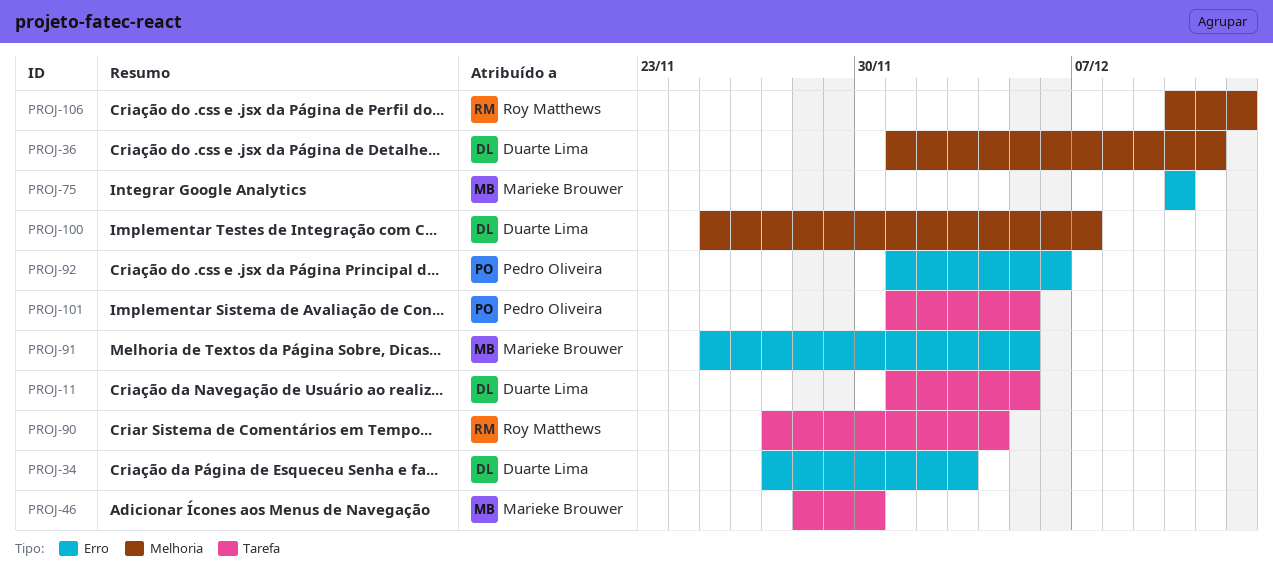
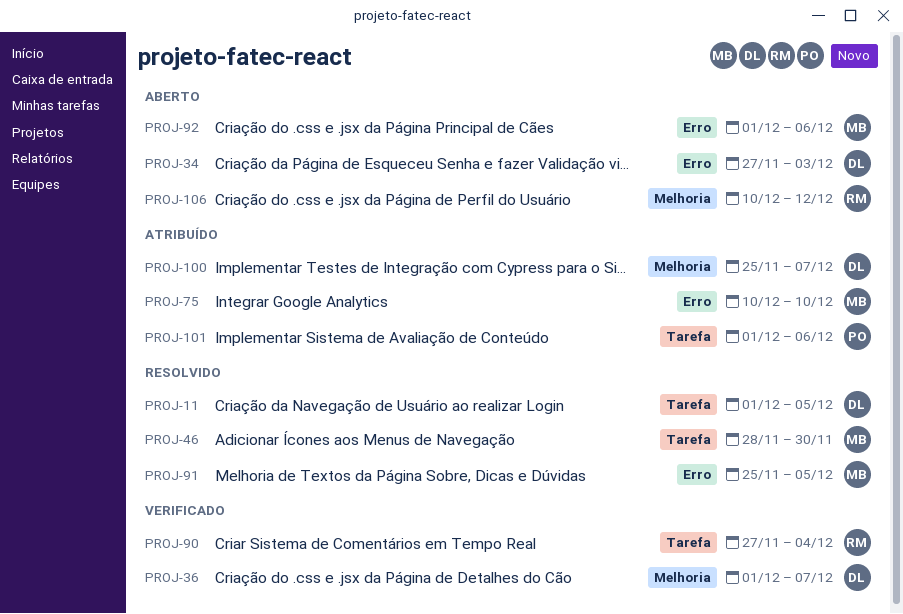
PROJ-36, due: Dec 11 -> Dec 7
PROJ-92, owner: Pedro Oliveira -> Marieke Brouwer
PROJ-101, due: Dec 5 -> Dec 6

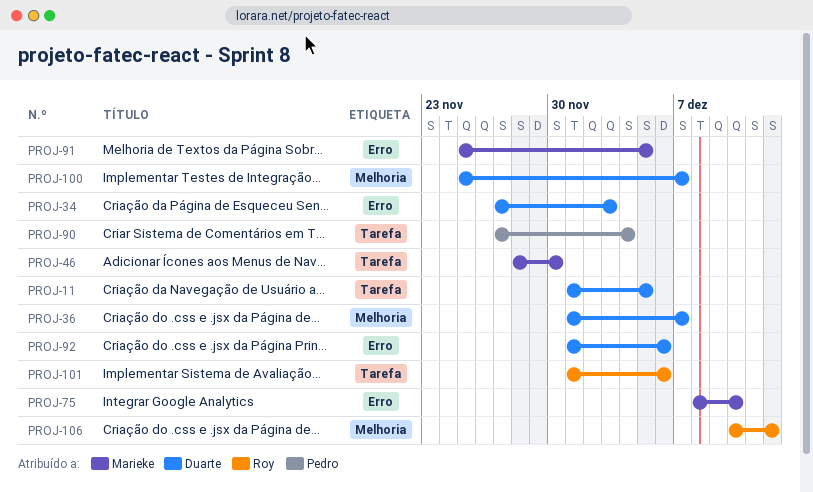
PROJ-75, start: Dec 10 -> Dec 8
PROJ-90, owner: Roy -> Pedro
PROJ-92, owner: Marieke -> Duarte
PROJ-101, owner: Pedro -> Roy

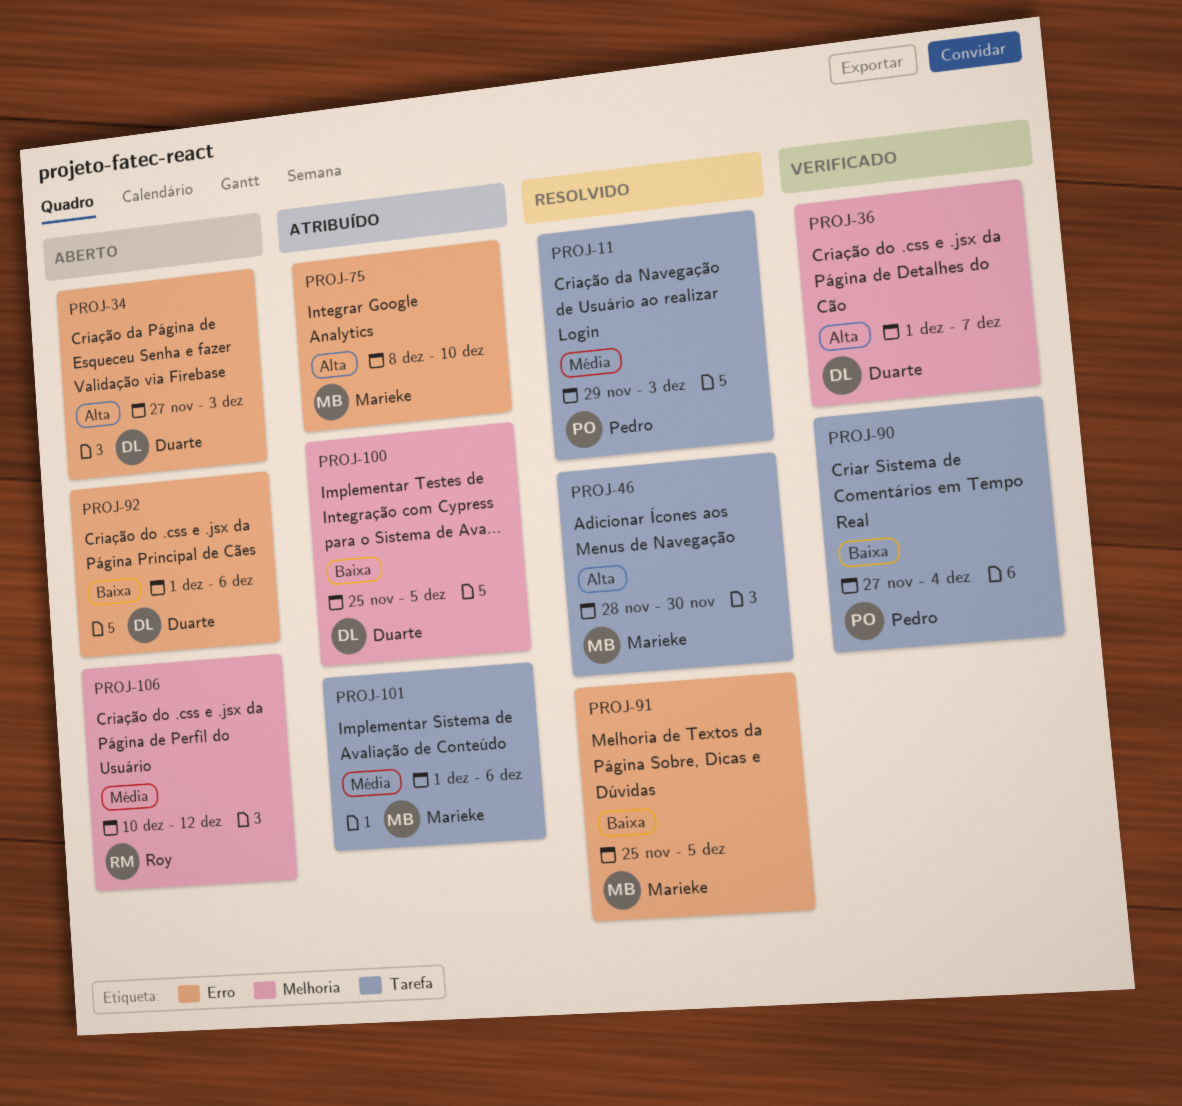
PROJ-11, owner: Duarte -> Pedro
PROJ-11, start: Dec 1 -> Nov 29
PROJ-11, due: Dec 5 -> Dec 3
PROJ-100, due: Dec 7 -> Dec 5
PROJ-101, owner: Roy -> Marieke

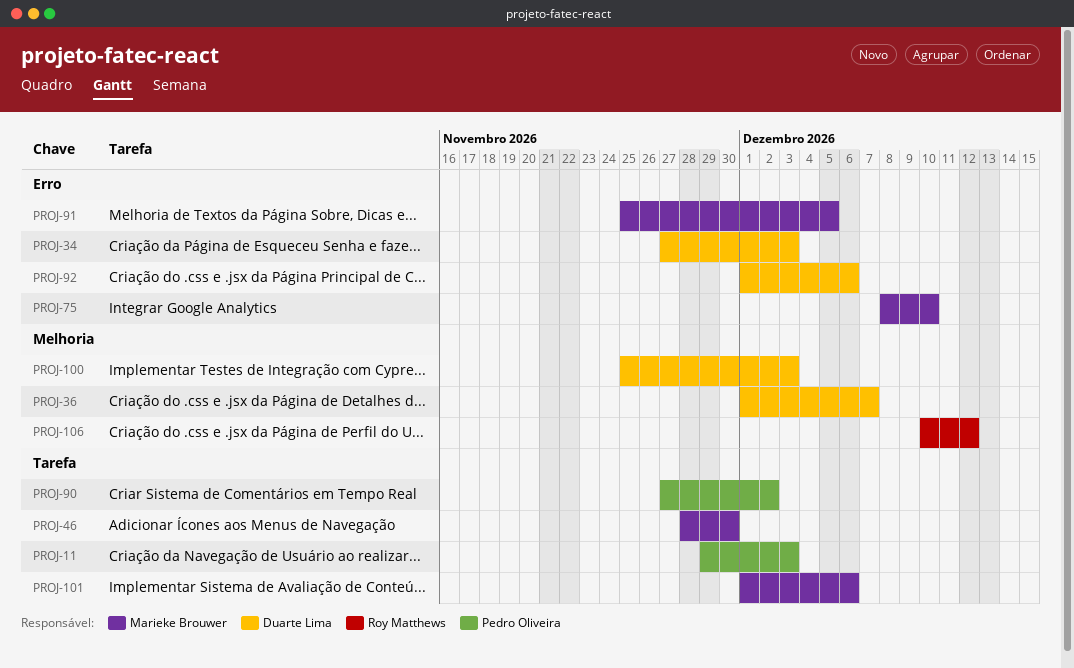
PROJ-90, due: Dec 4 -> Dec 2
PROJ-100, due: Dec 5 -> Dec 3

